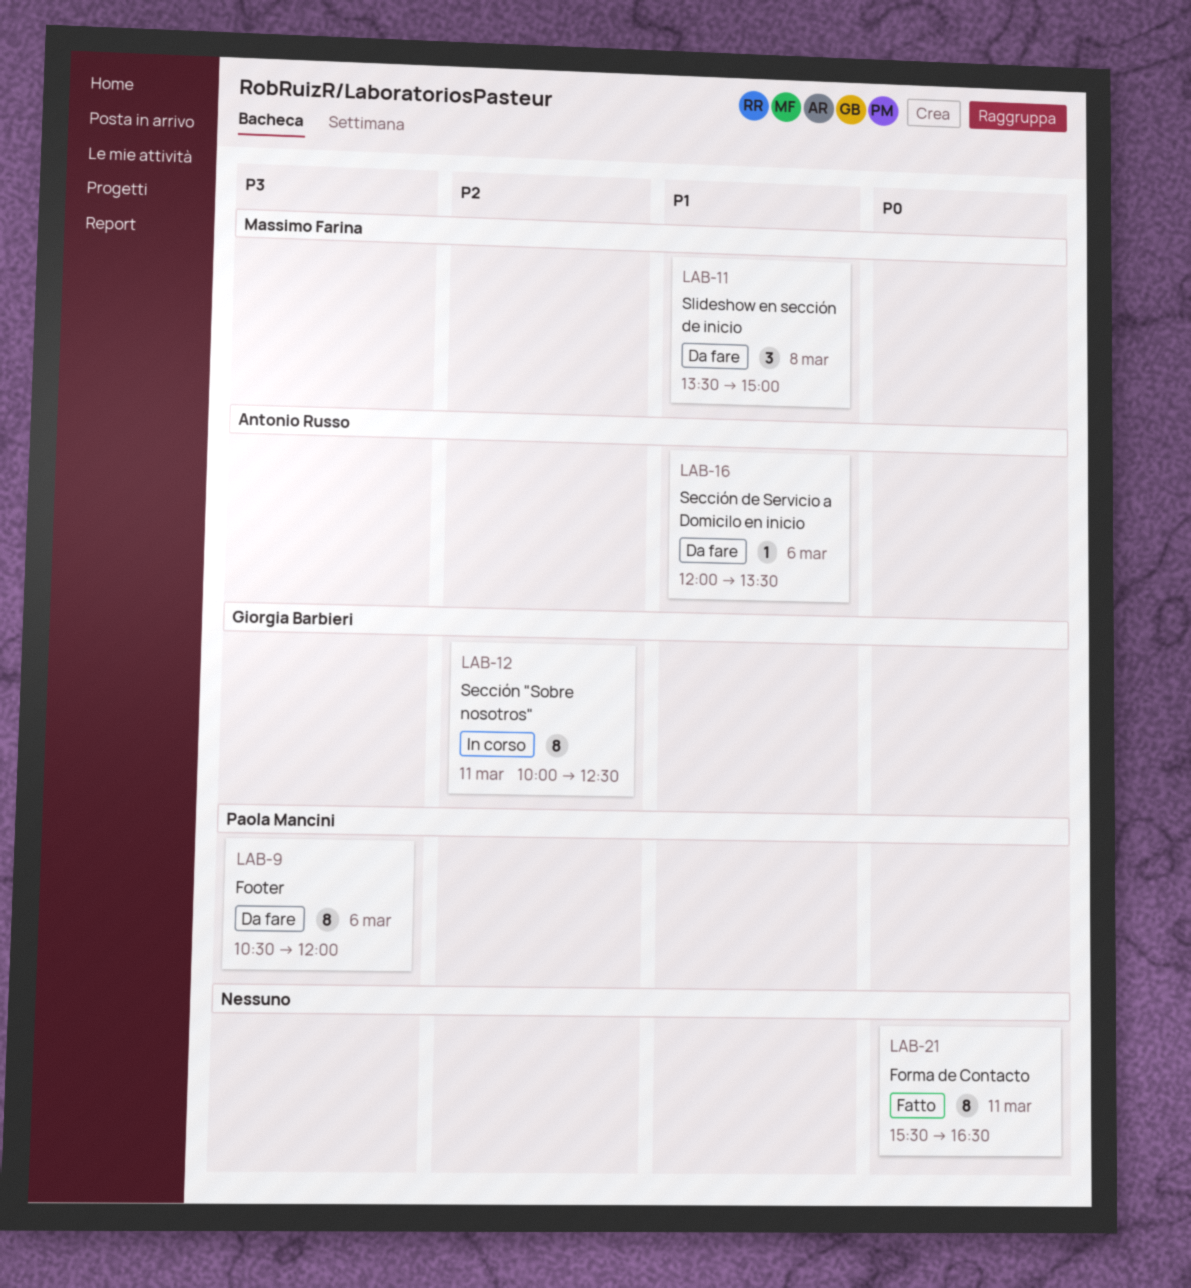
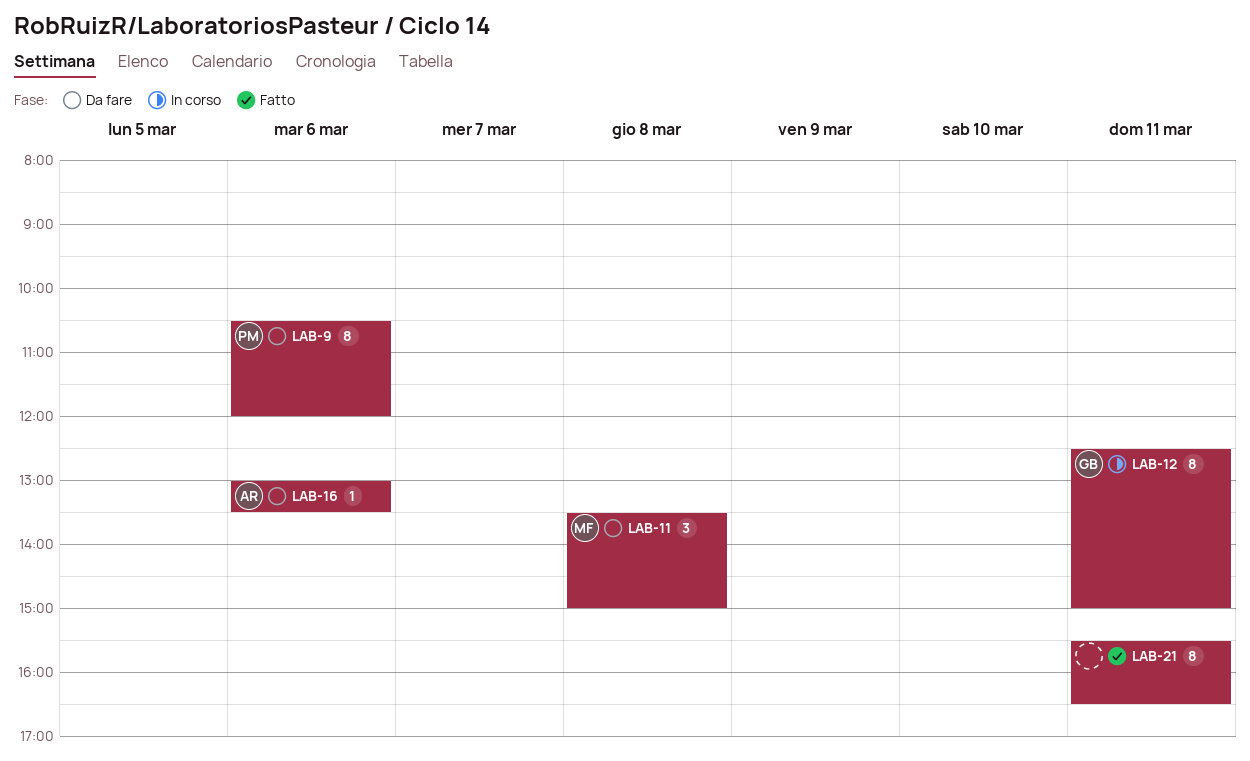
LAB-12, begins: 10:00 -> 12:30
LAB-12, ends: 12:30 -> 15:00
LAB-16, begins: 12:00 -> 13:00

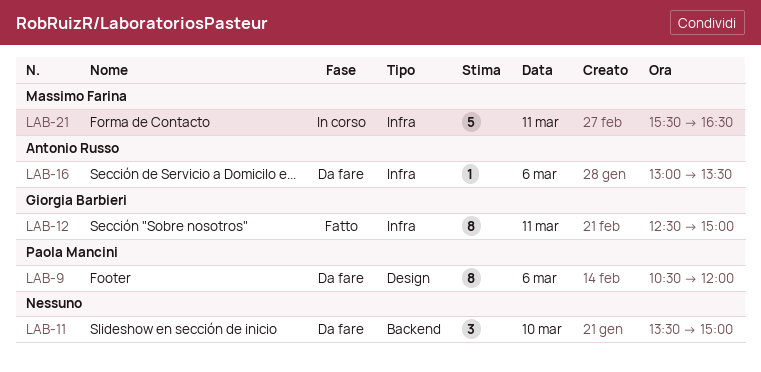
LAB-11, owner: Massimo Farina -> none
LAB-11, day: Mar 8 -> Mar 10
LAB-12, status: In corso -> Fatto
LAB-21, status: Fatto -> In corso
LAB-21, owner: none -> Massimo Farina
LAB-21, estimate: 8 -> 5

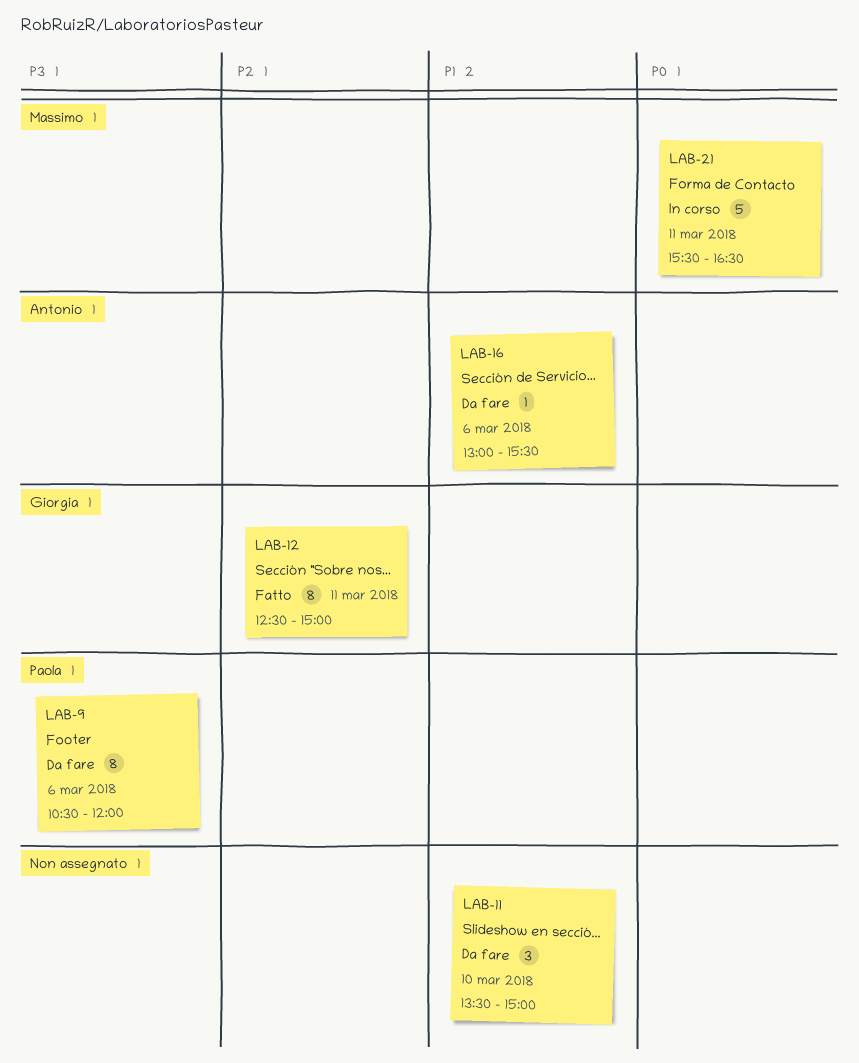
LAB-16, ends: 13:30 -> 15:30

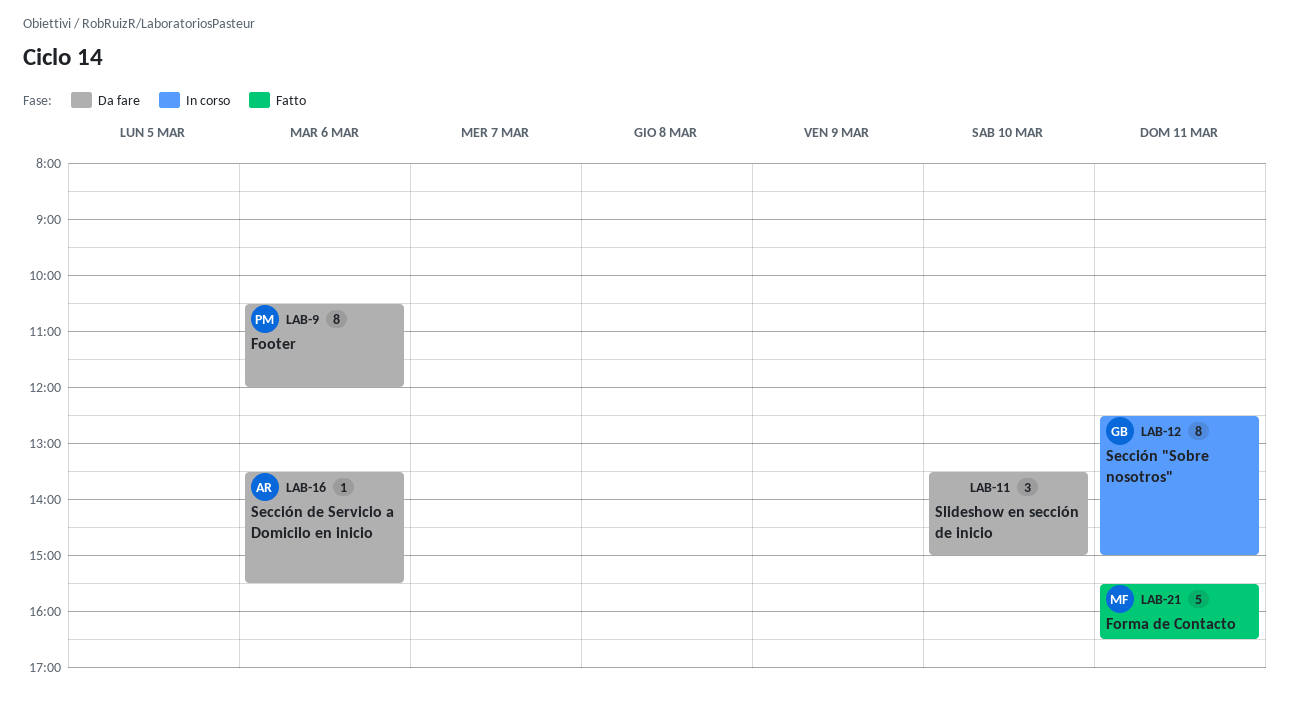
LAB-12, status: Fatto -> In corso
LAB-16, begins: 13:00 -> 13:30
LAB-21, status: In corso -> Fatto

